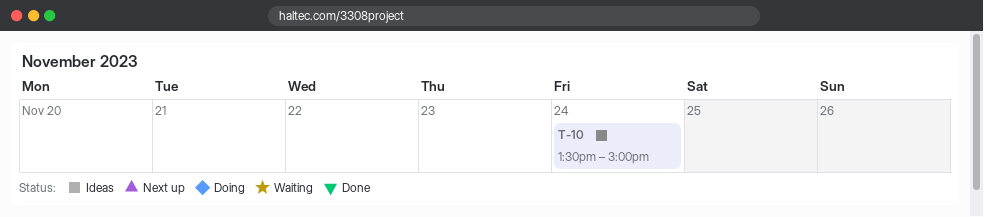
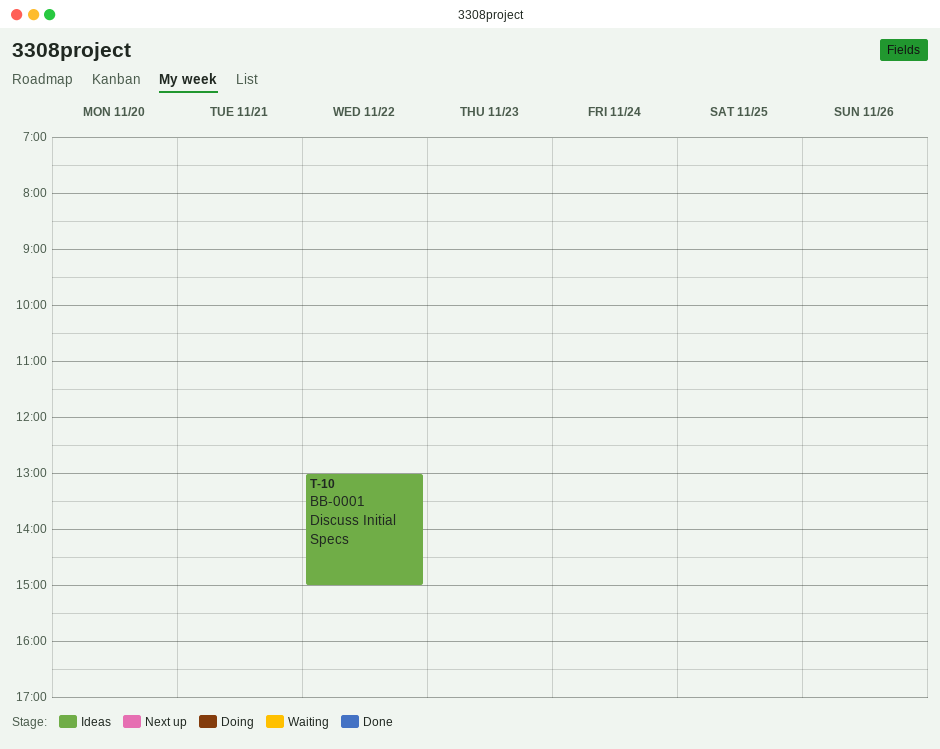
T-10, day: Nov 24 -> Nov 22
T-10, begins: 13:30 -> 13:00

